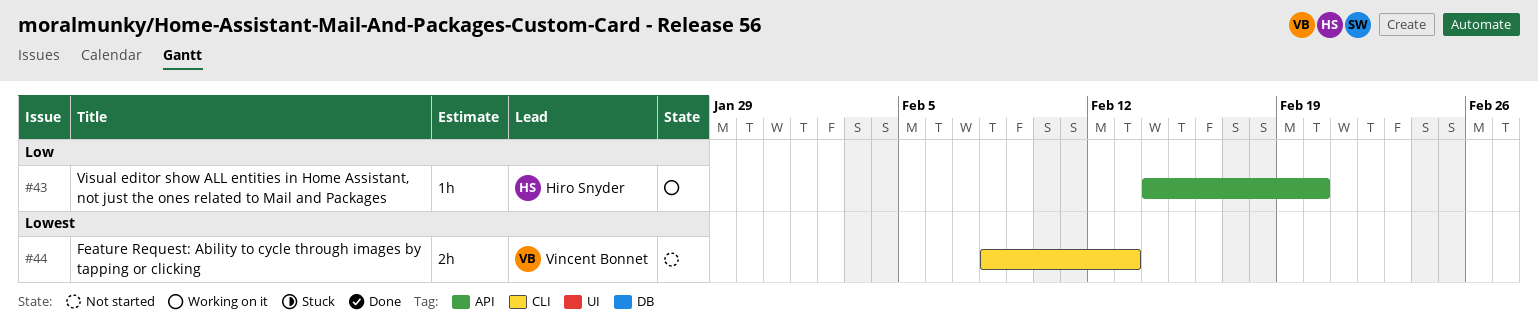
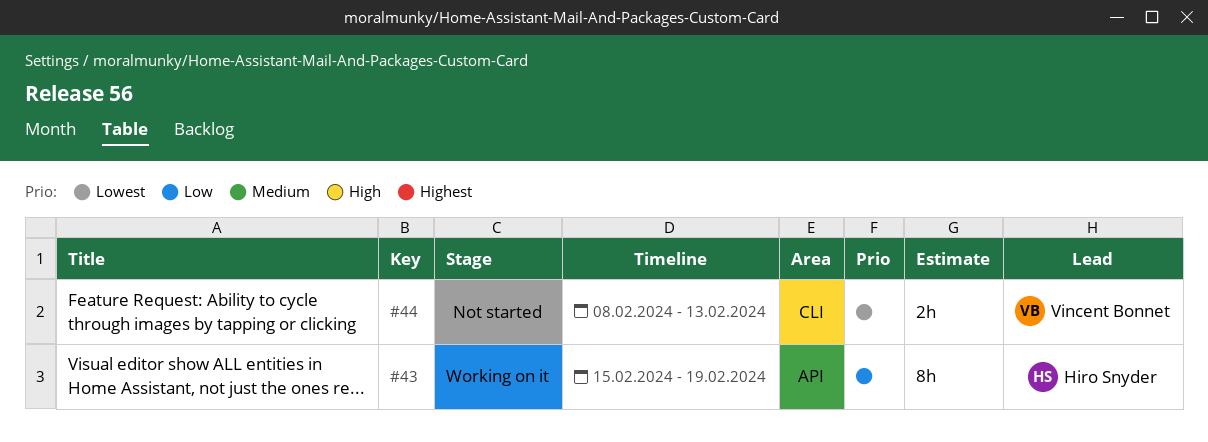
#43, estimate: 1h -> 8h
#43, start: Feb 14 -> Feb 15
#43, due: Feb 20 -> Feb 19

